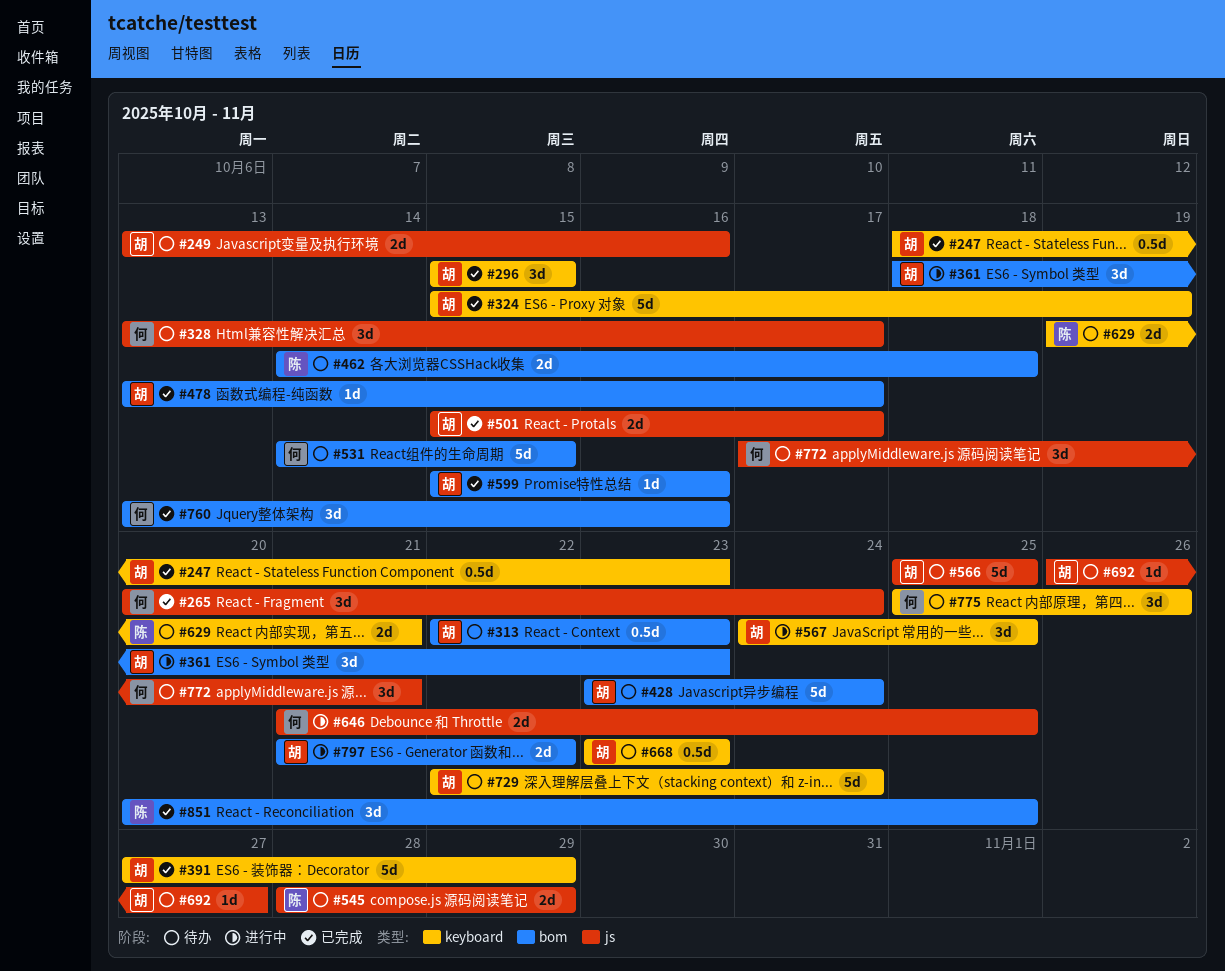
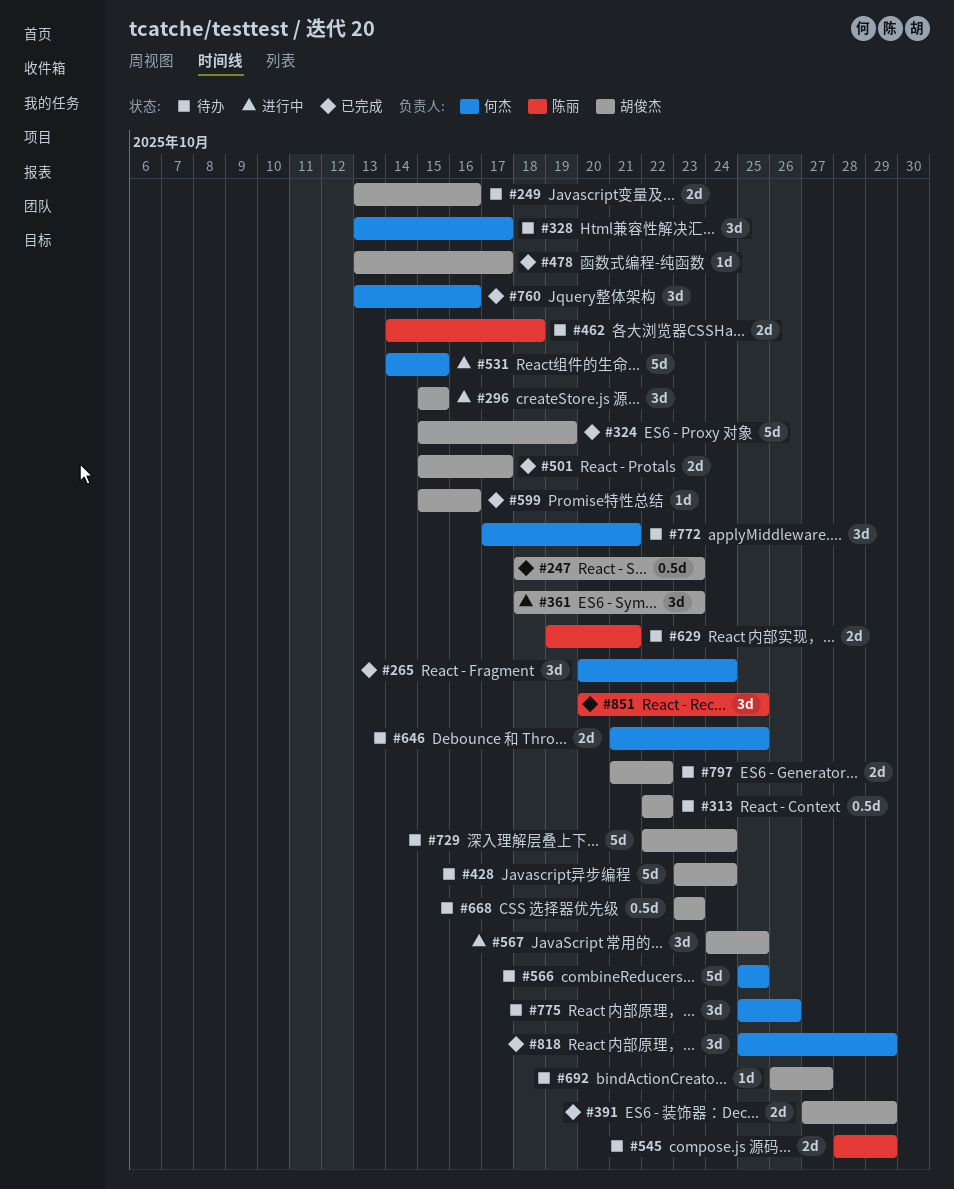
#296, status: 已完成 -> 进行中
#313, due: Oct 23 -> Oct 22
#391, estimate: 5d -> 2d
#531, status: 待办 -> 进行中
#566, owner: 胡俊杰 -> 何杰
#646, status: 进行中 -> 待办
#797, status: 进行中 -> 待办
#818: none -> present

